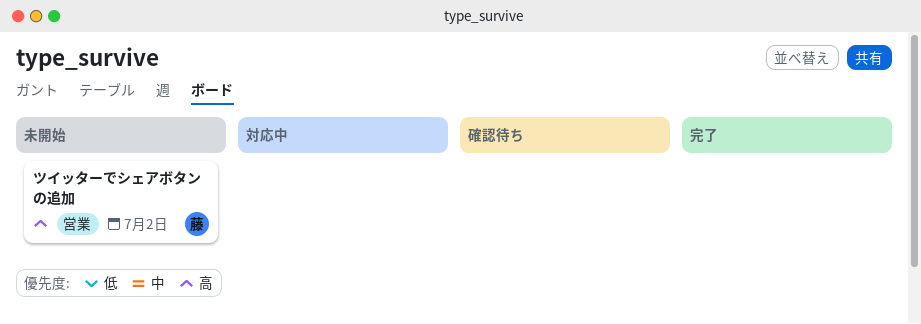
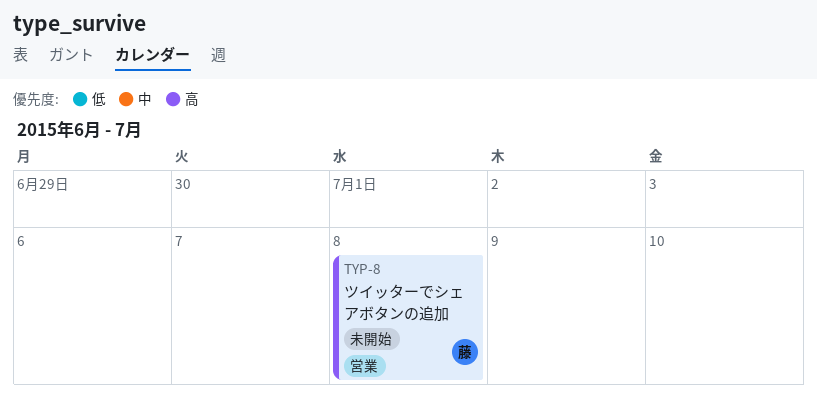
ツイッターでシェアボタンの追加, due: Jul 2 -> Jul 8

